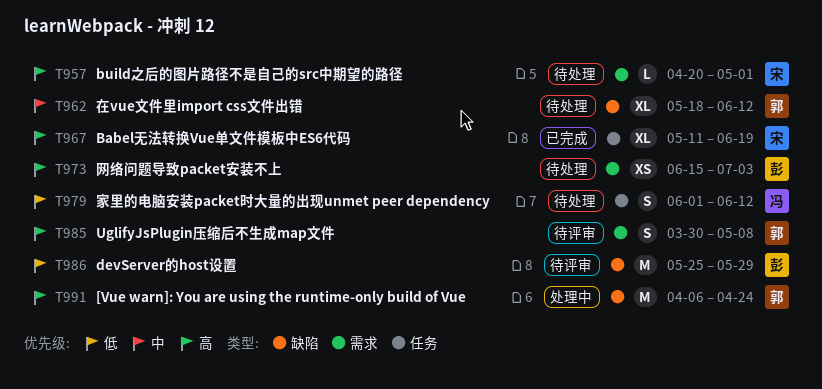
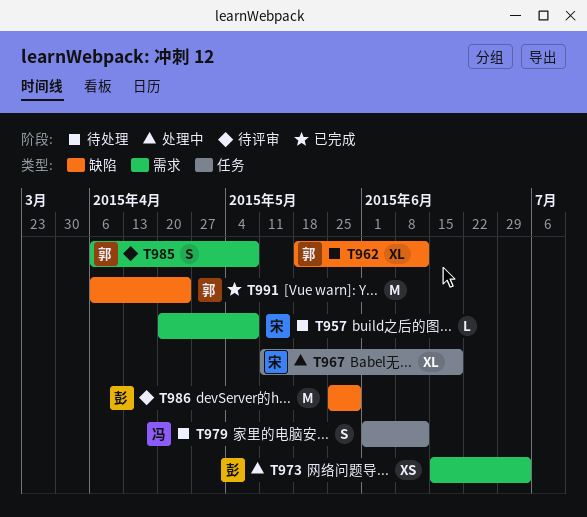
T957, due: May 1 -> May 8
T967, status: 已完成 -> 处理中
T973, status: 待处理 -> 处理中
T985, start: Mar 30 -> Apr 6
T991, status: 处理中 -> 已完成

